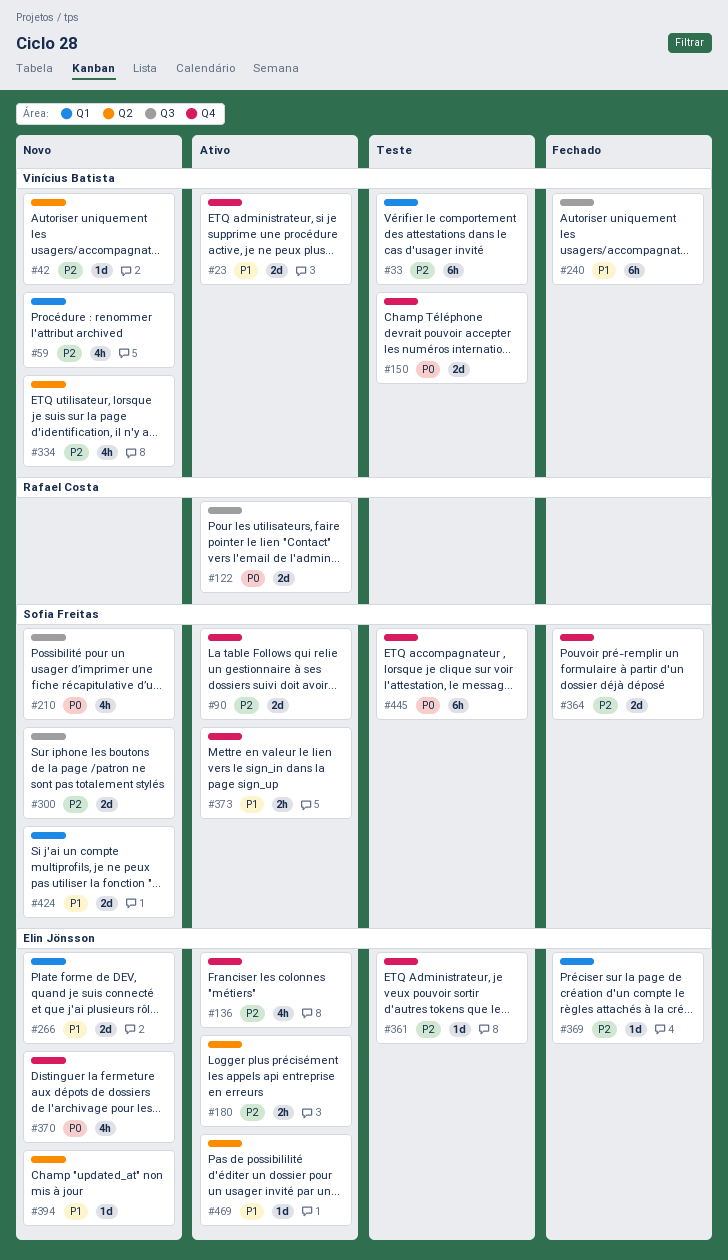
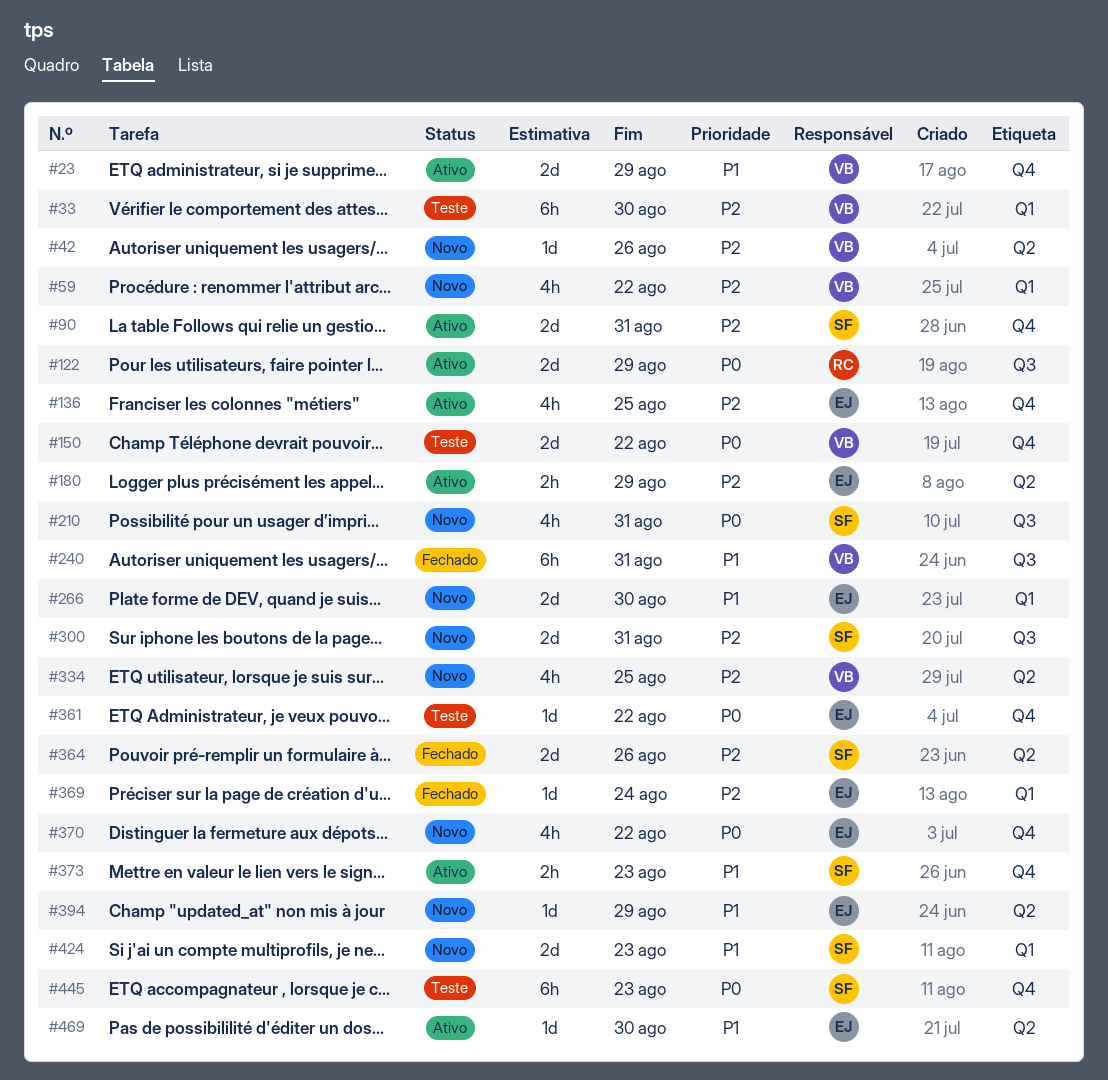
#361, priority: P2 -> P0
#364, label: Q4 -> Q2

